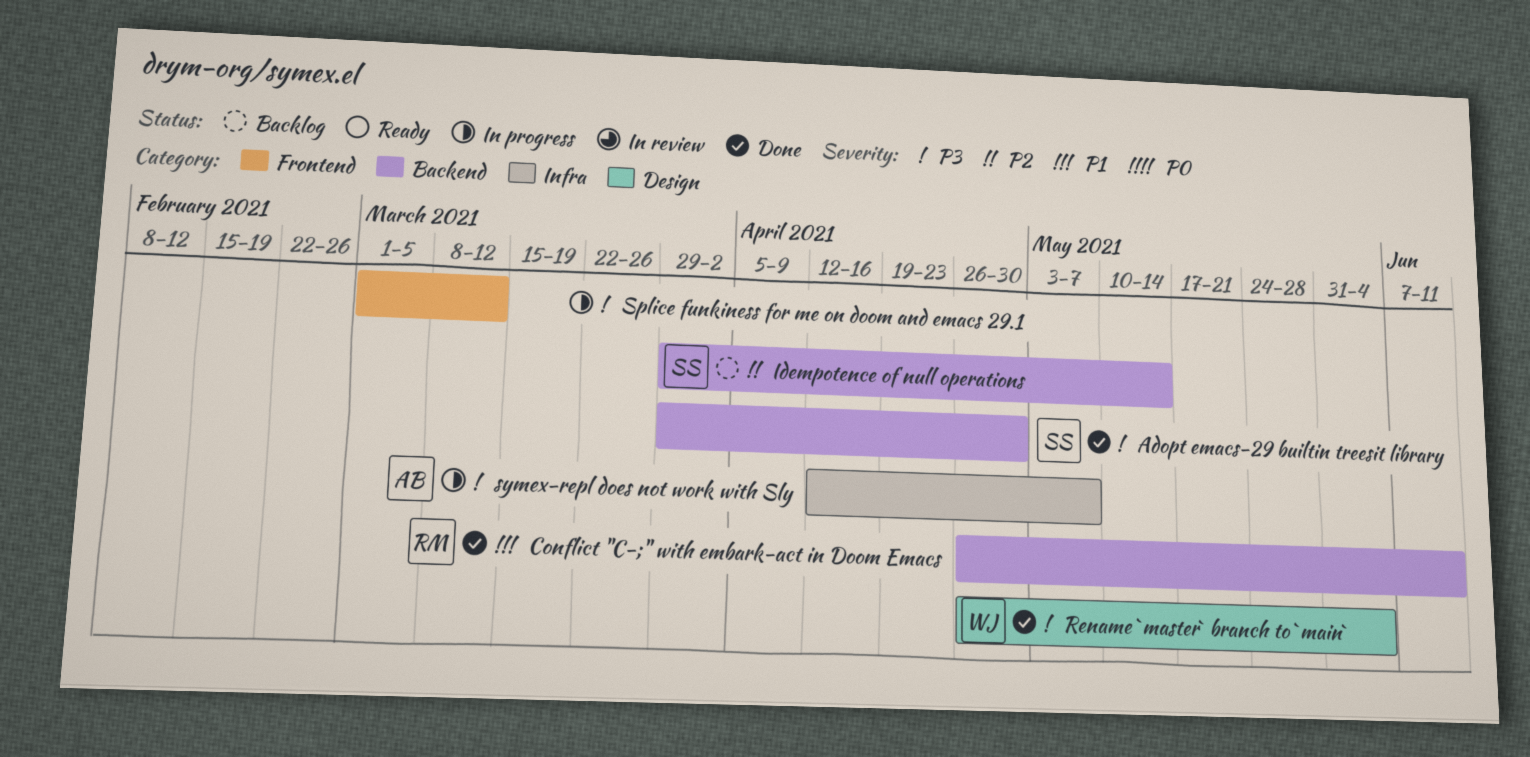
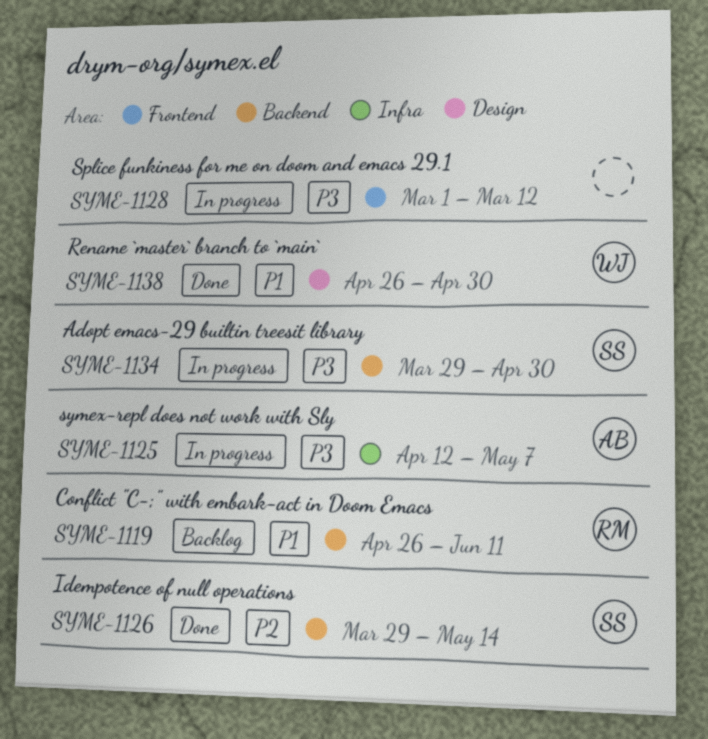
Adopt emacs-29 builtin treesit library, status: Done -> In progress
Conflict "C-;" with embark-act in Doom Emacs, status: Done -> Backlog
Idempotence of null operations, status: Backlog -> Done
Rename `master` branch to `main`, priority: P3 -> P1
Rename `master` branch to `main`, due: Jun 4 -> Apr 30

